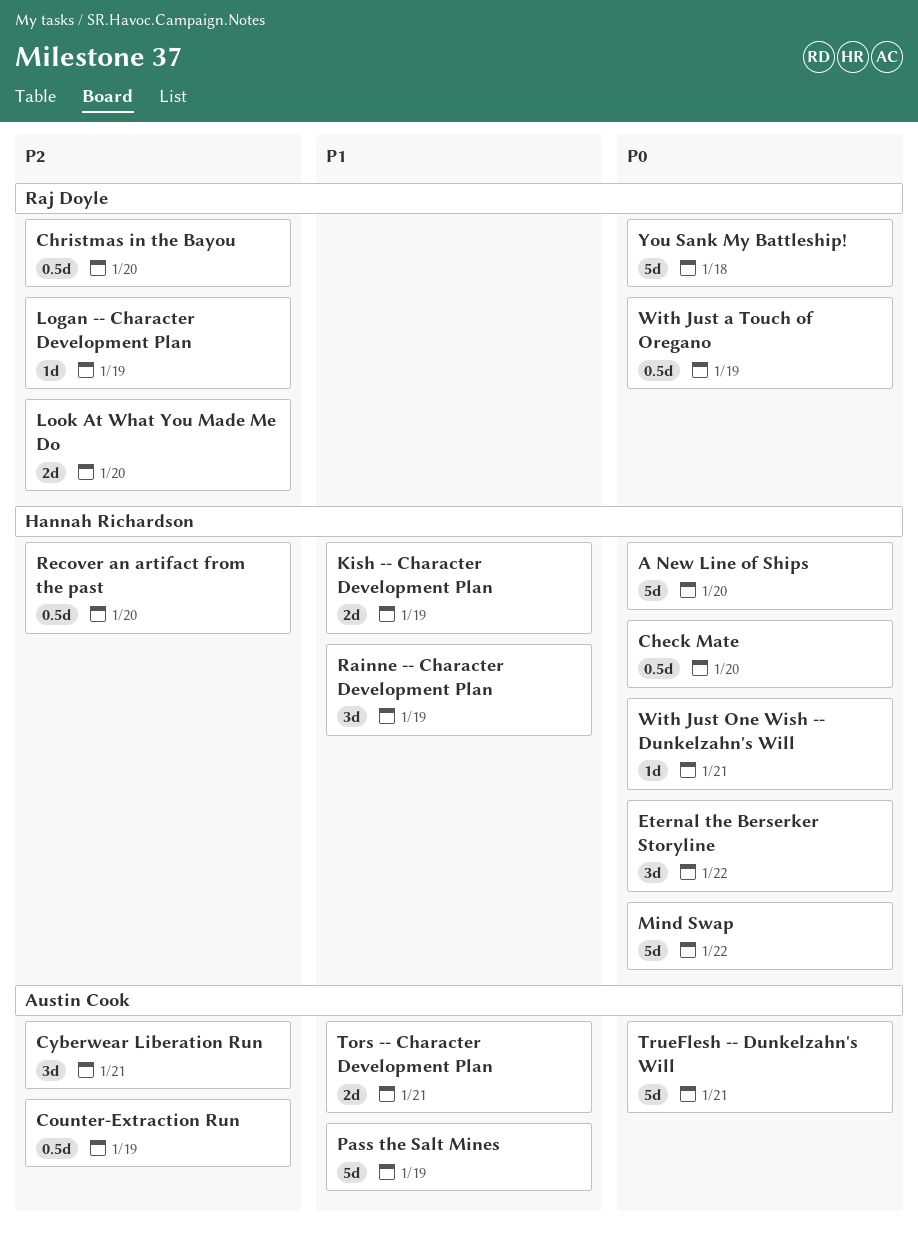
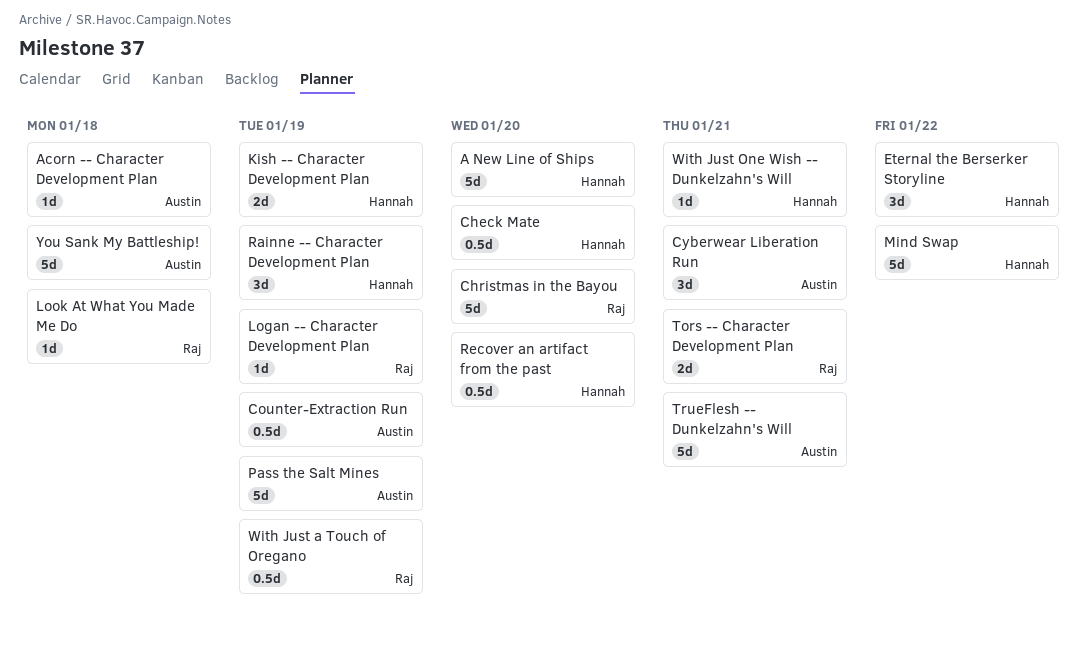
Acorn -- Character Development Plan: none -> present
Christmas in the Bayou, estimate: 0.5d -> 5d
Look At What You Made Me Do, estimate: 2d -> 1d
Look At What You Made Me Do, due: Jan 20 -> Jan 18
Tors -- Character Development Plan, owner: Austin Cook -> Raj Doyle
You Sank My Battleship!, owner: Raj Doyle -> Austin Cook

